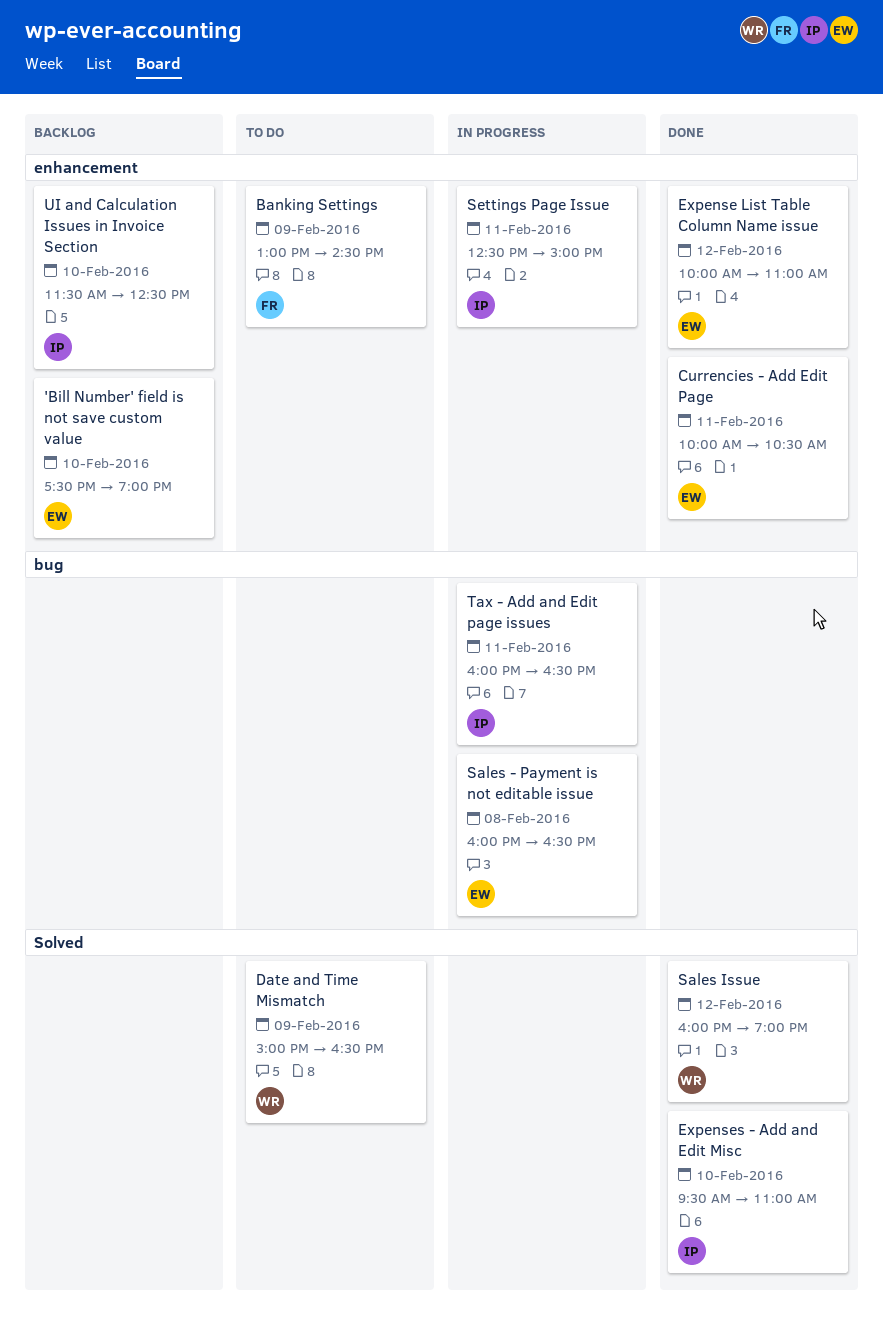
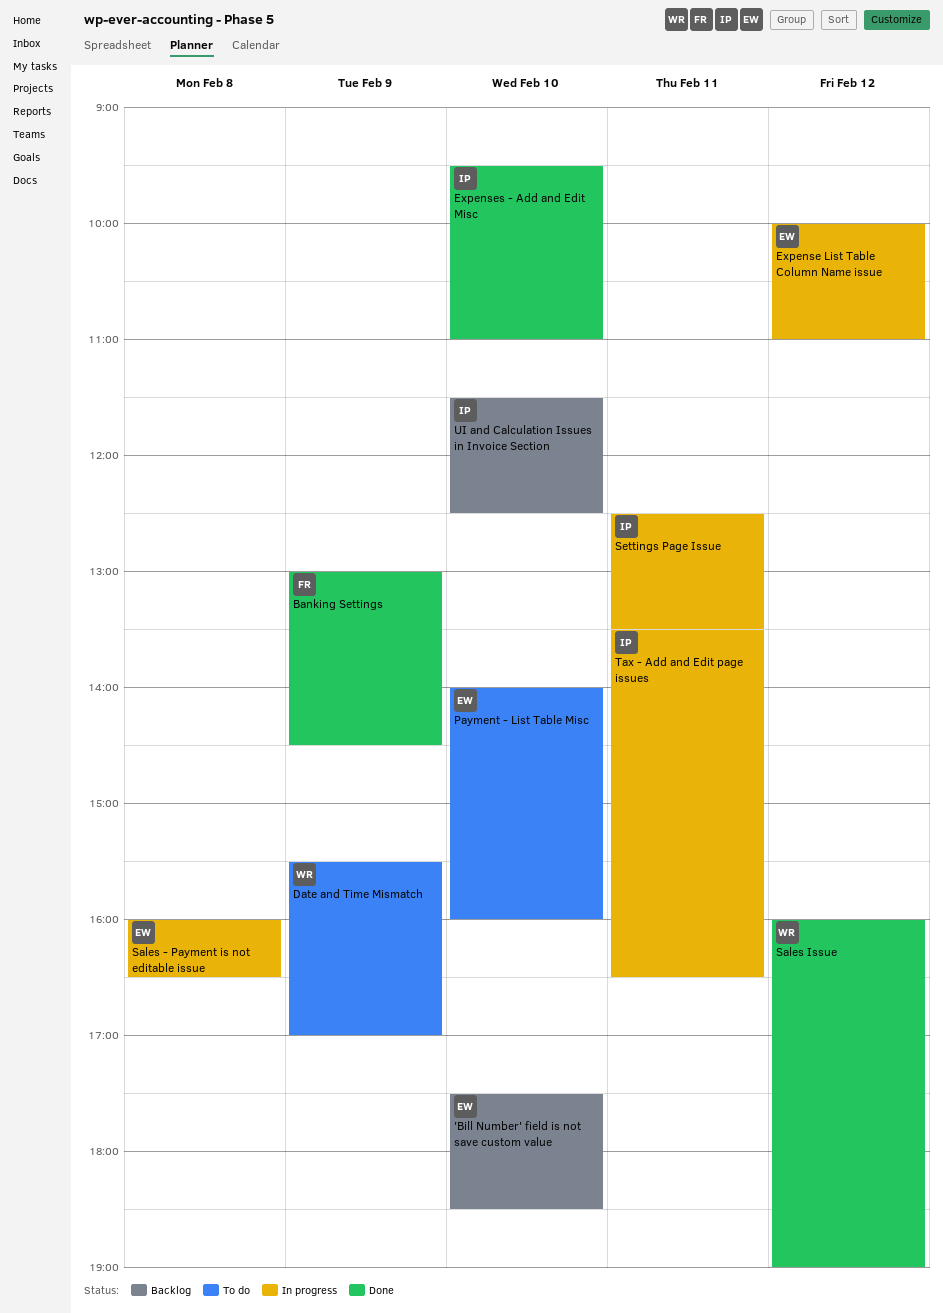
'Bill Number' field is not save custom value, ends: 19:00 -> 18:30
Banking Settings, status: To do -> Done
Currencies - Add Edit Page: present -> none
Date and Time Mismatch, begins: 15:00 -> 15:30
Date and Time Mismatch, ends: 16:30 -> 17:00
Expense List Table Column Name issue, status: Done -> In progress
Payment - List Table Misc: none -> present
Settings Page Issue, ends: 15:00 -> 13:30
Tax - Add and Edit page issues, begins: 16:00 -> 13:30

